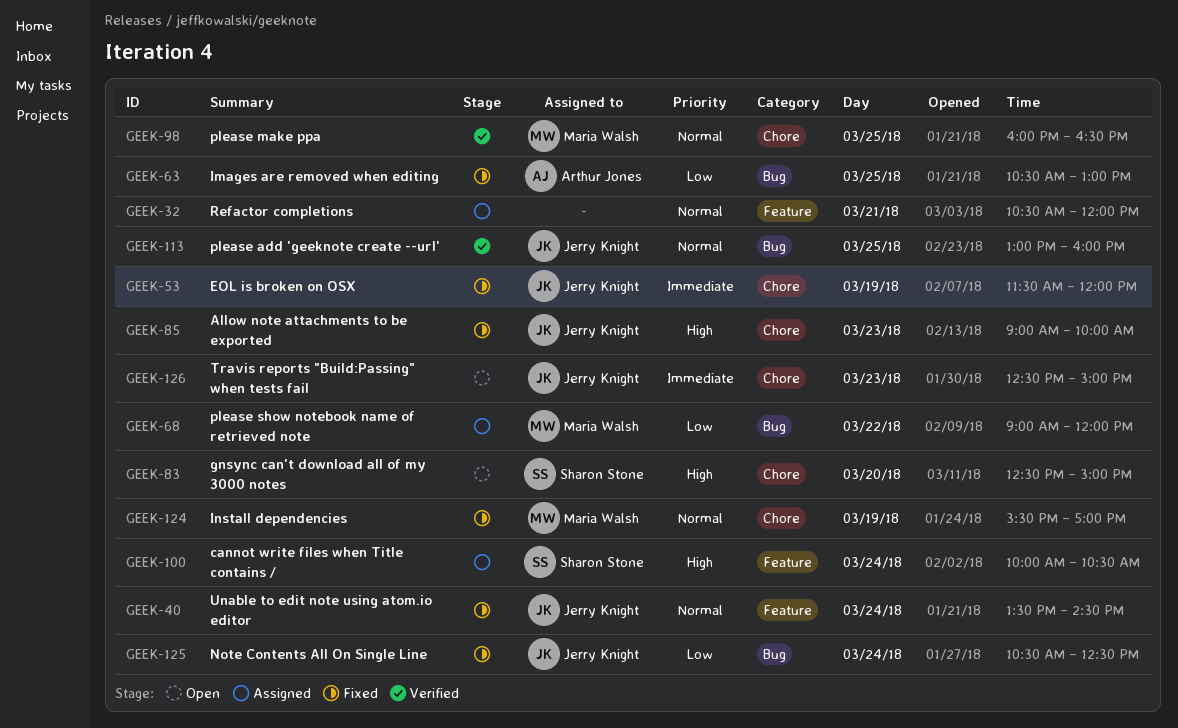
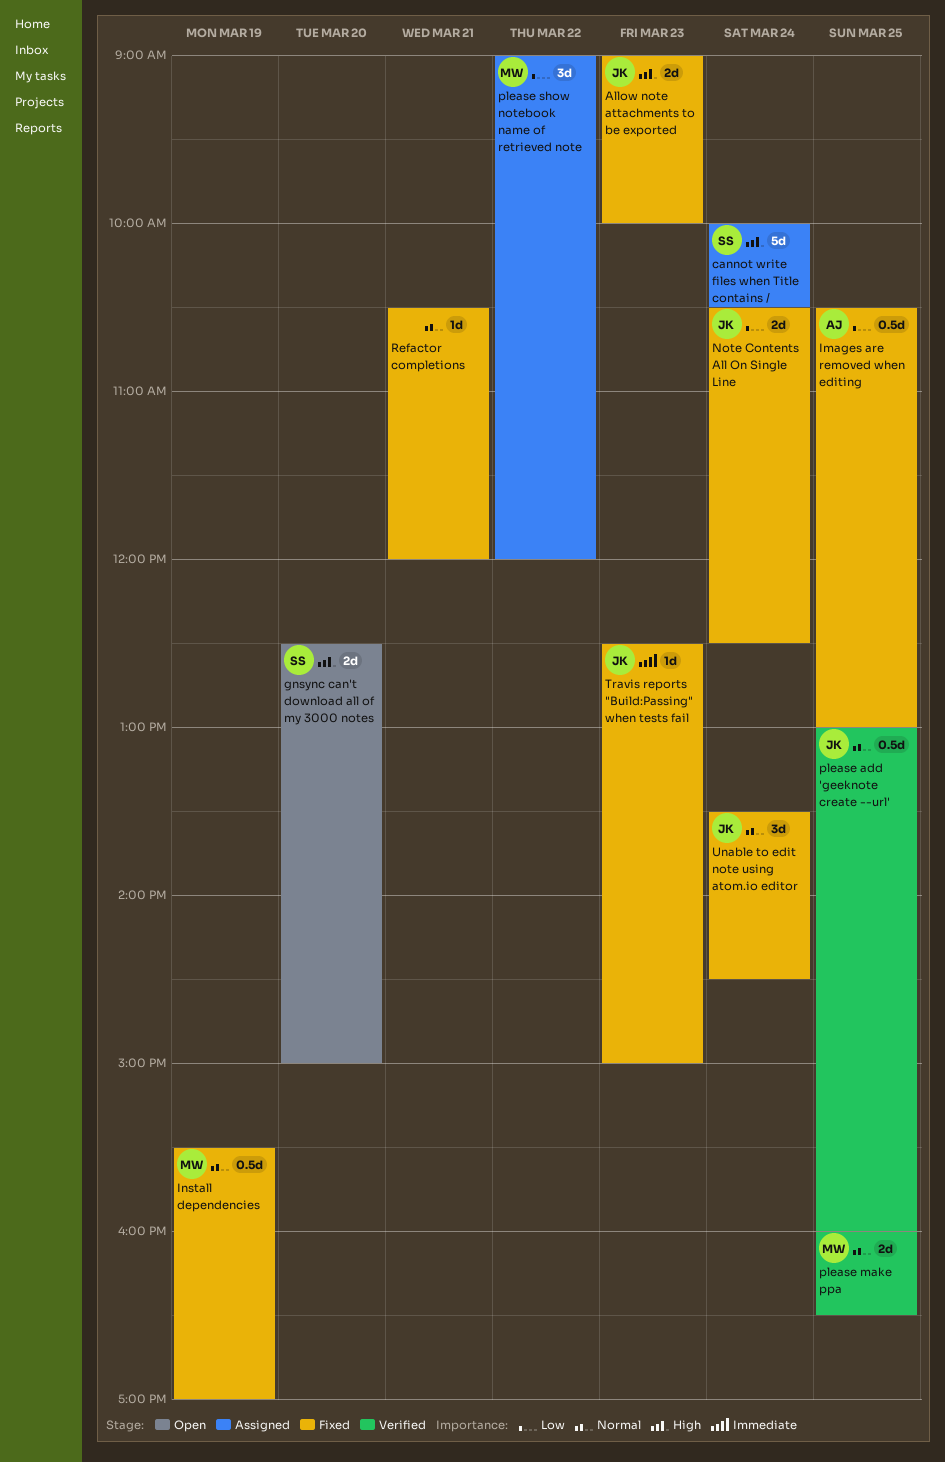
EOL is broken on OSX: present -> none
Refactor completions, status: Assigned -> Fixed
Travis reports "Build:Passing" when tests fail, status: Open -> Fixed

